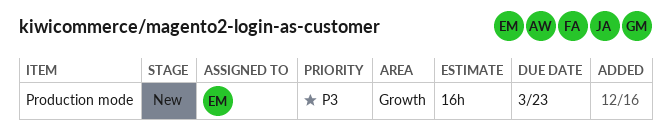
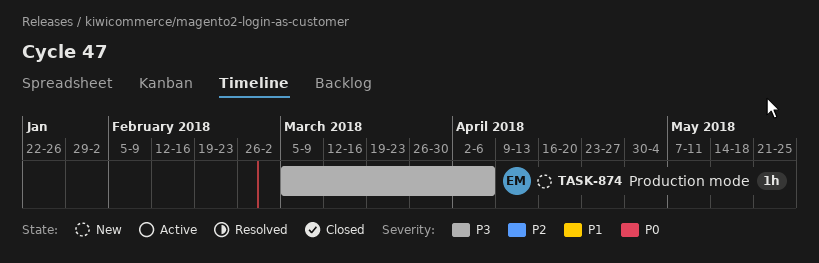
Production mode, estimate: 16h -> 1h
Production mode, due: Mar 23 -> Apr 6

